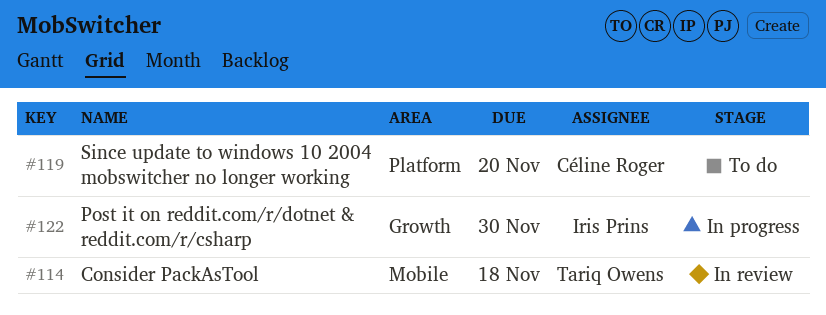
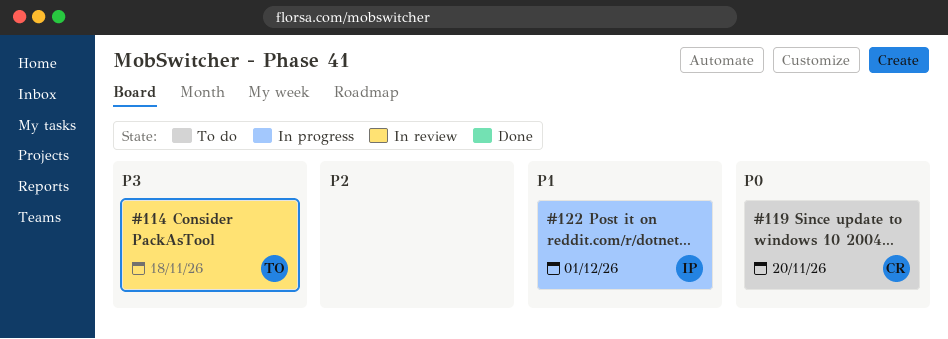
#122, due: Nov 30 -> Dec 1

